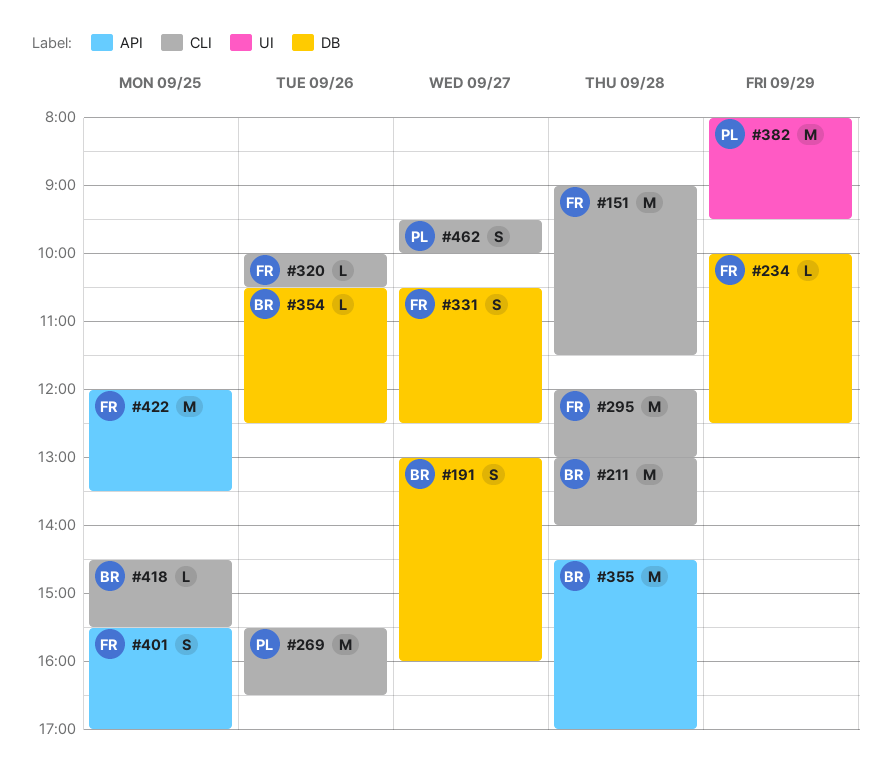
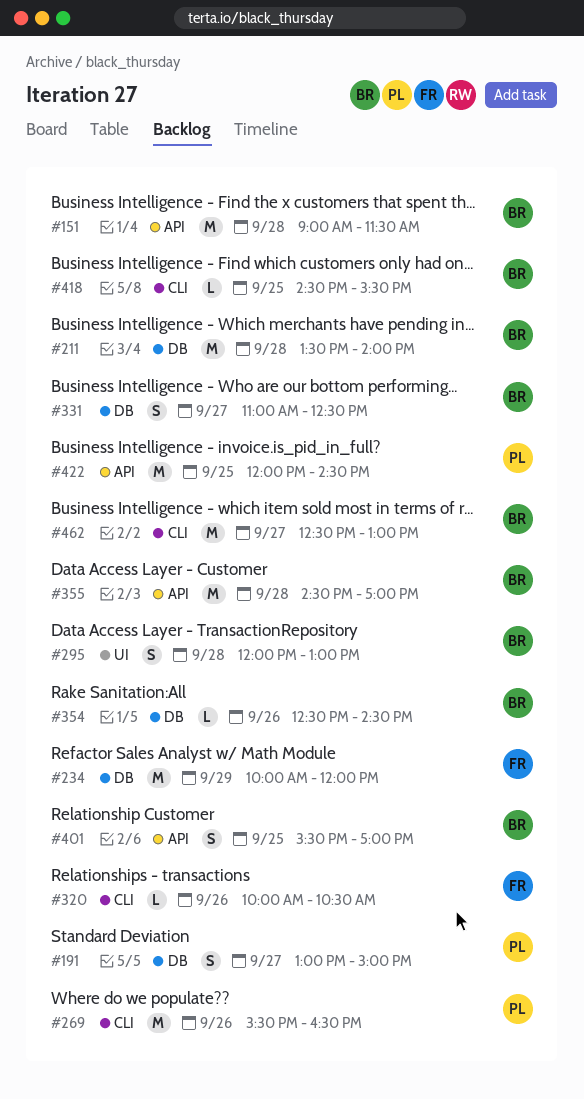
#151, owner: FR -> BR
#151, label: CLI -> API
#191, owner: BR -> PL
#191, ends: 16:00 -> 15:00
#211, label: CLI -> DB
#211, begins: 13:00 -> 13:30
#234, estimate: L -> M
#234, ends: 12:30 -> 12:00
#295, owner: FR -> BR
#295, label: CLI -> UI
#295, estimate: M -> S
#331, owner: FR -> BR
#331, begins: 10:30 -> 11:00
#354, begins: 10:30 -> 12:30
#354, ends: 12:30 -> 14:30
#382: present -> none
#401, owner: FR -> BR
#422, owner: FR -> PL
#422, ends: 13:30 -> 14:30
#462, owner: PL -> BR
#462, estimate: S -> M
#462, begins: 09:30 -> 12:30
#462, ends: 10:00 -> 13:00

